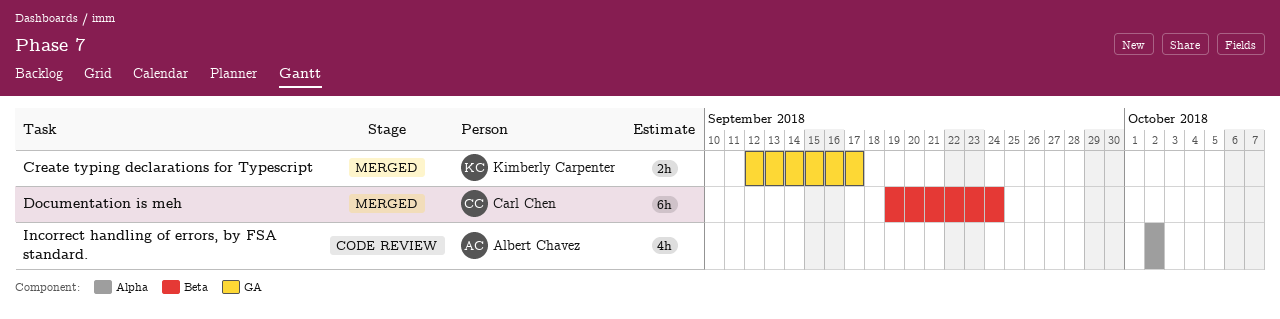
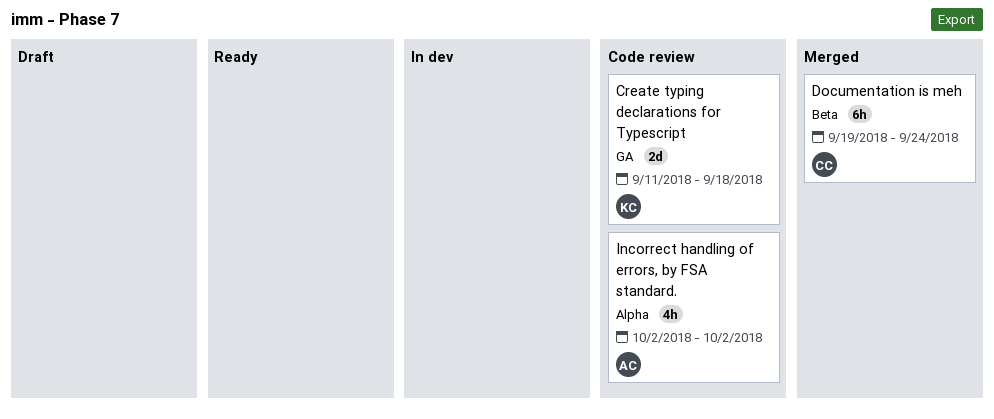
Create typing declarations for Typescript, status: Merged -> Code review
Create typing declarations for Typescript, estimate: 2h -> 2d
Create typing declarations for Typescript, start: Sep 12 -> Sep 11
Create typing declarations for Typescript, due: Sep 17 -> Sep 18

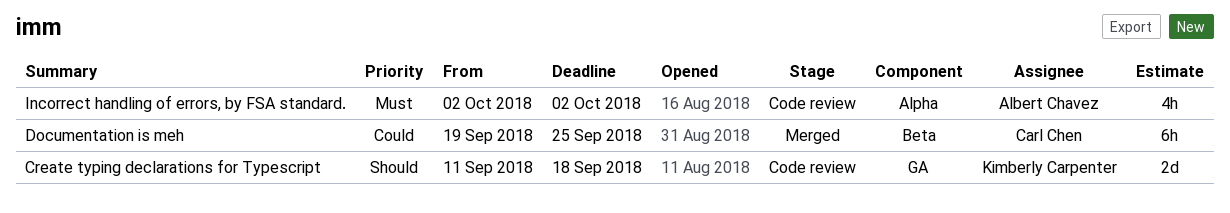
Documentation is meh, due: Sep 24 -> Sep 25

